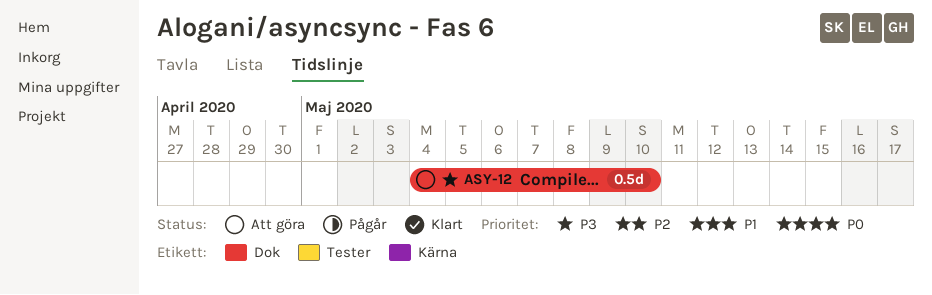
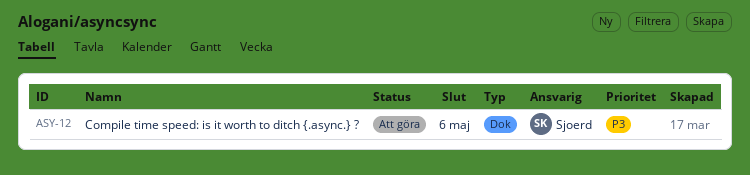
ASY-12, due: May 10 -> May 6

